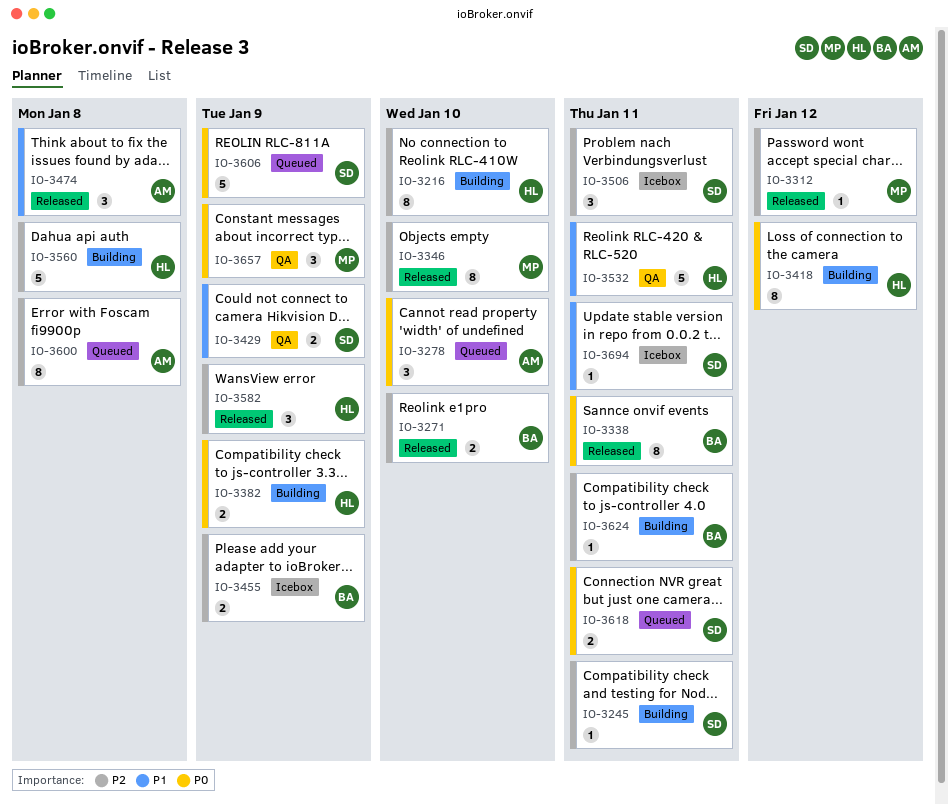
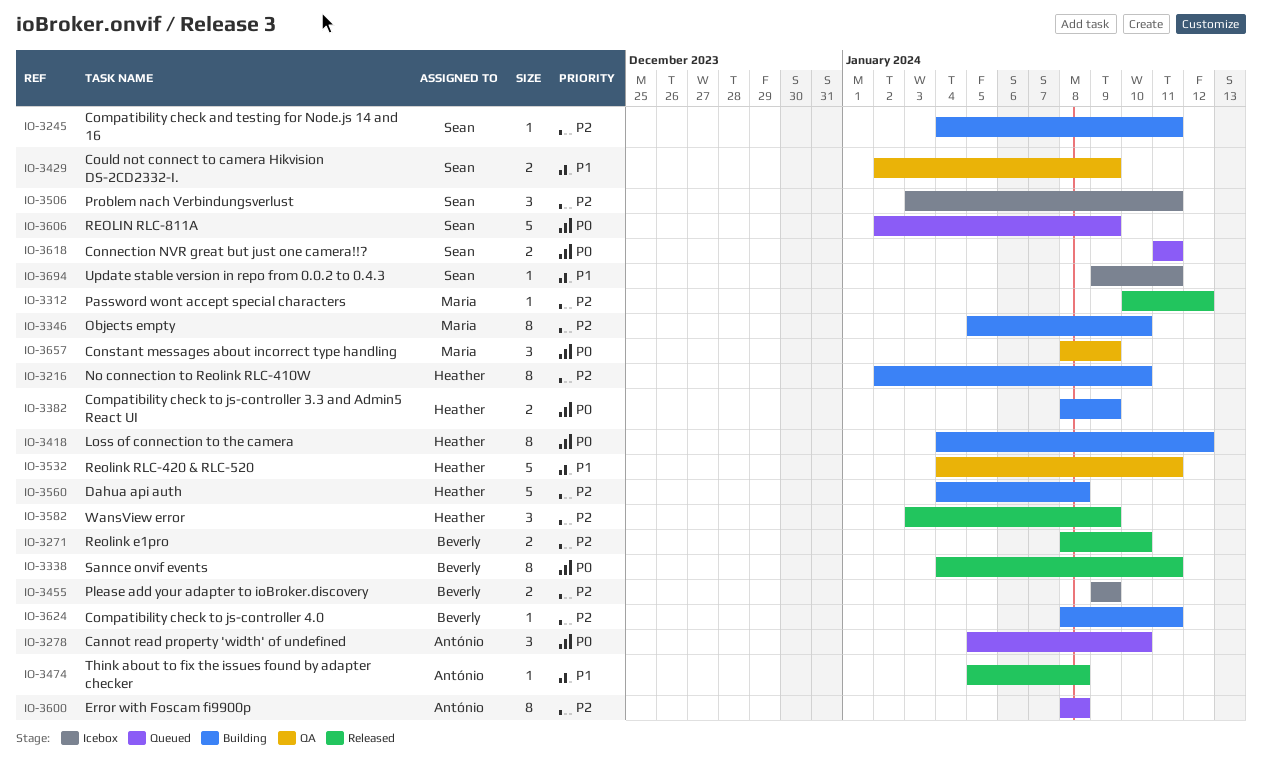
IO-3346, status: Released -> Building
IO-3474, estimate: 3 -> 1

